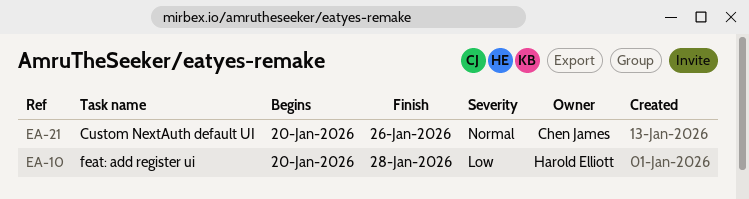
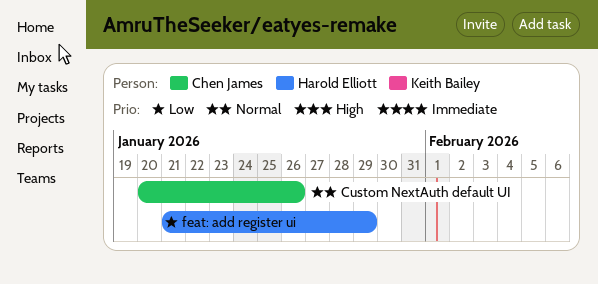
feat: add register ui, start: Jan 20 -> Jan 21
feat: add register ui, due: Jan 28 -> Jan 29

